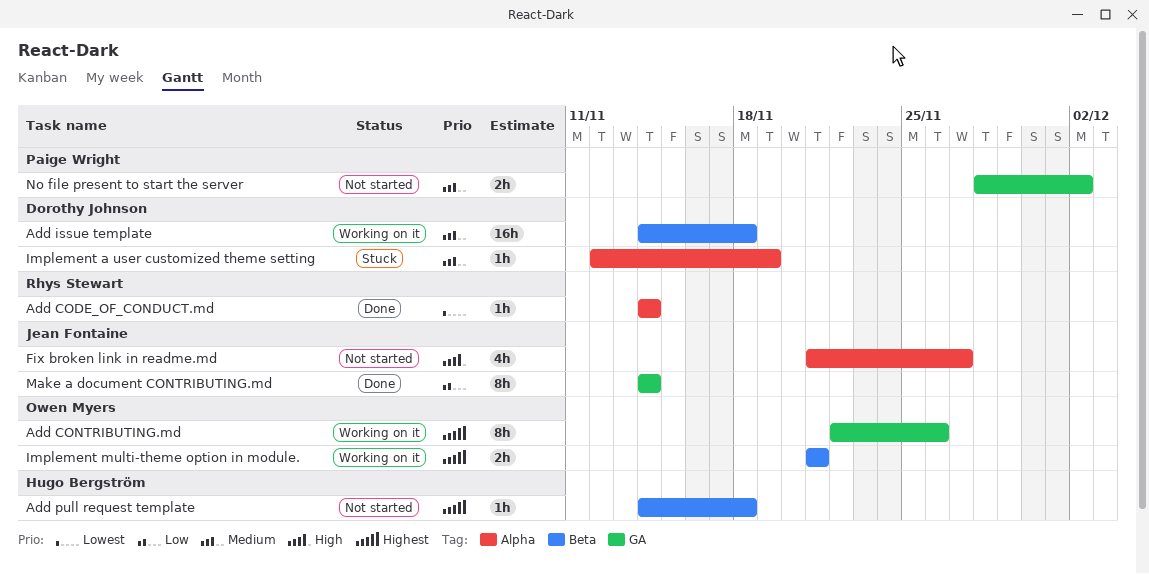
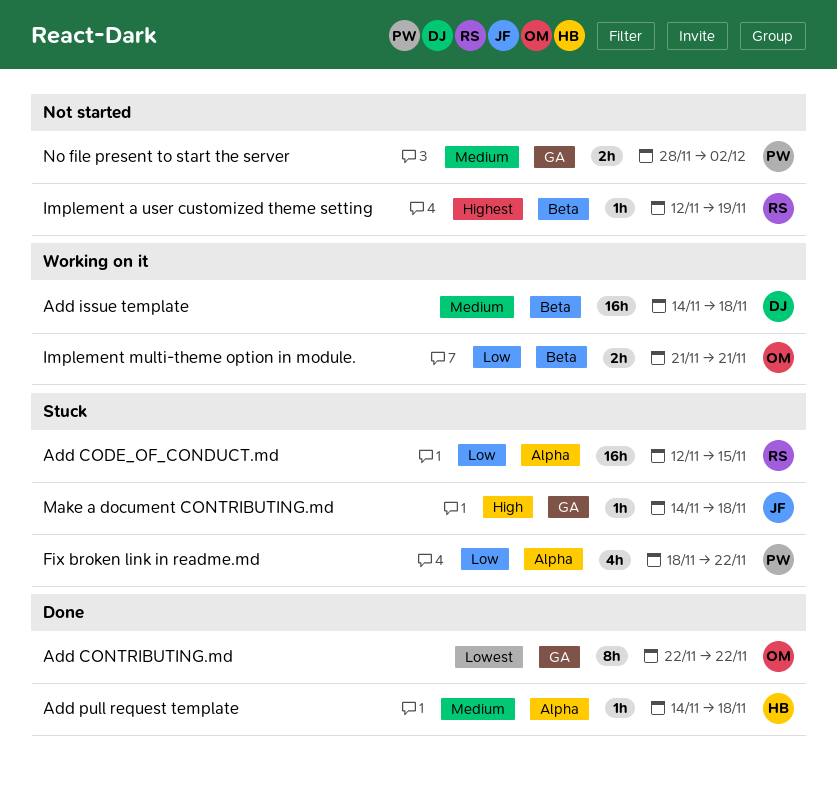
Add CODE_OF_CONDUCT.md, status: Done -> Stuck
Add CODE_OF_CONDUCT.md, priority: Lowest -> Low
Add CODE_OF_CONDUCT.md, estimate: 1h -> 16h
Add CODE_OF_CONDUCT.md, start: Nov 14 -> Nov 12
Add CODE_OF_CONDUCT.md, due: Nov 14 -> Nov 15
Add CONTRIBUTING.md, status: Working on it -> Done
Add CONTRIBUTING.md, priority: Highest -> Lowest
Add CONTRIBUTING.md, due: Nov 26 -> Nov 22
Add pull request template, status: Not started -> Done
Add pull request template, priority: Highest -> Medium
Add pull request template, label: Beta -> Alpha
Fix broken link in readme.md, status: Not started -> Stuck
Fix broken link in readme.md, owner: Jean Fontaine -> Paige Wright
Fix broken link in readme.md, priority: High -> Low
Fix broken link in readme.md, start: Nov 21 -> Nov 18
Fix broken link in readme.md, due: Nov 27 -> Nov 22
Implement a user customized theme setting, status: Stuck -> Not started
Implement a user customized theme setting, owner: Dorothy Johnson -> Rhys Stewart
Implement a user customized theme setting, priority: Medium -> Highest
Implement a user customized theme setting, label: Alpha -> Beta
Implement multi-theme option in module., priority: Highest -> Low
Make a document CONTRIBUTING.md, status: Done -> Stuck
Make a document CONTRIBUTING.md, priority: Low -> High
Make a document CONTRIBUTING.md, estimate: 8h -> 1h
Make a document CONTRIBUTING.md, due: Nov 14 -> Nov 18

